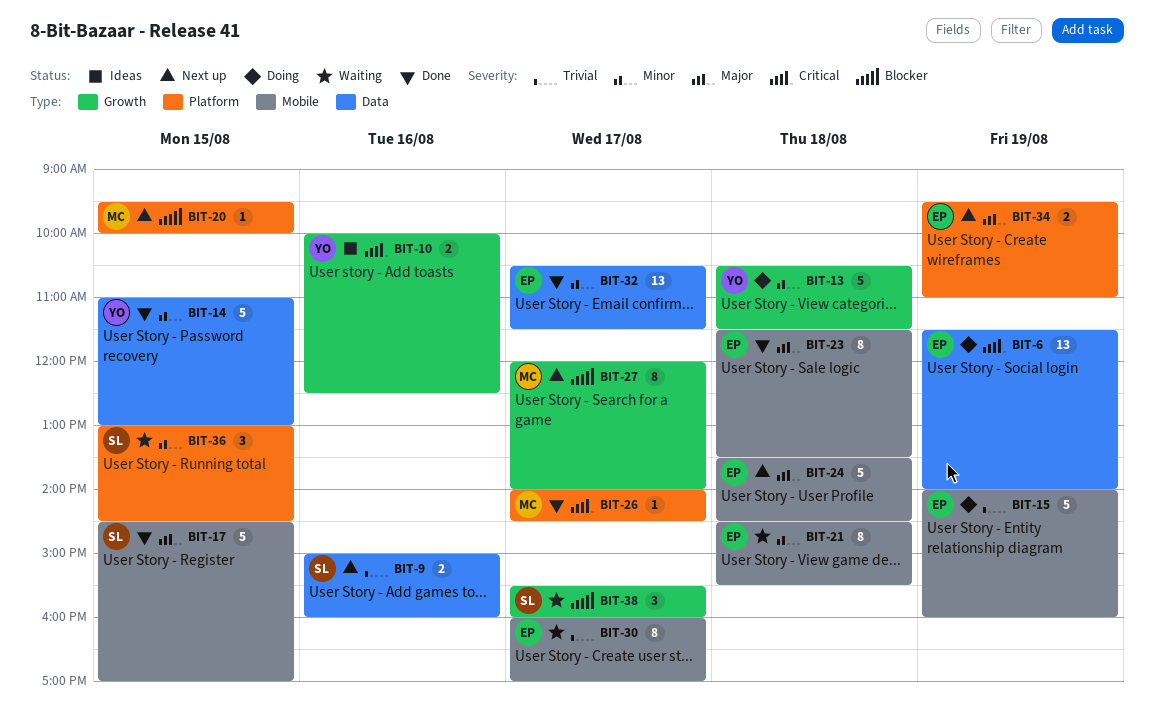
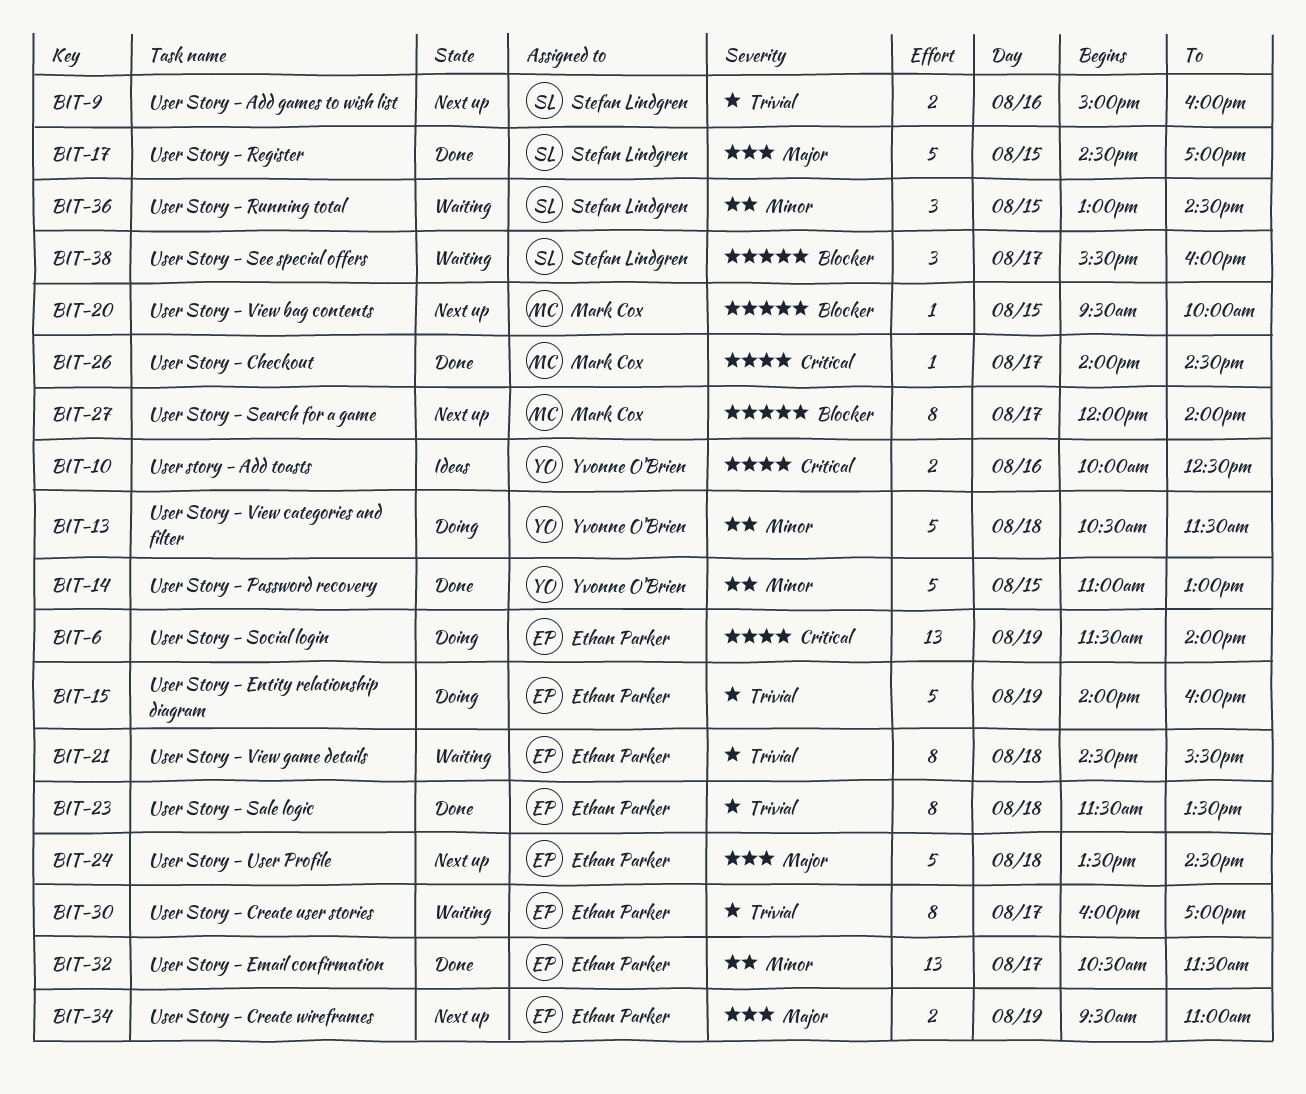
BIT-21, priority: Minor -> Trivial
BIT-23, priority: Major -> Trivial

